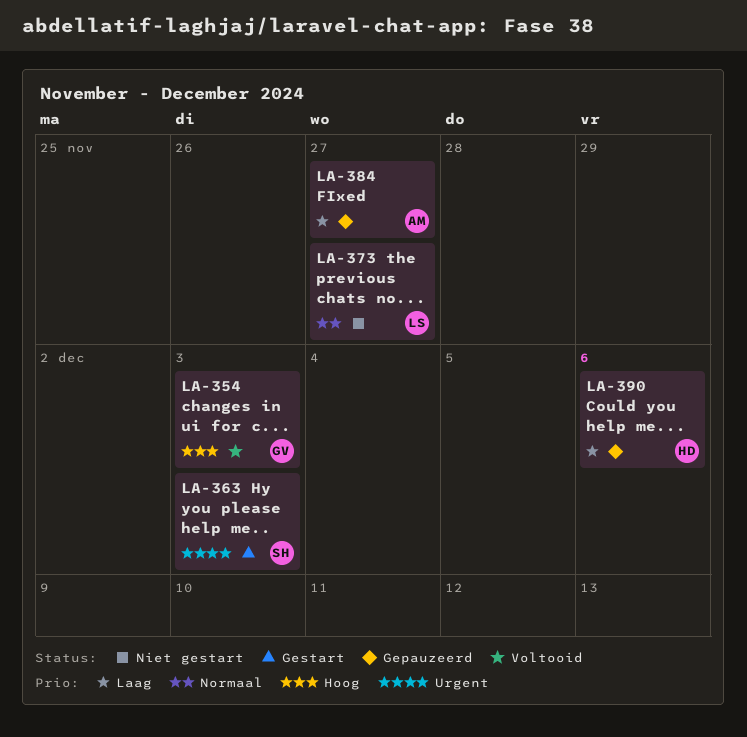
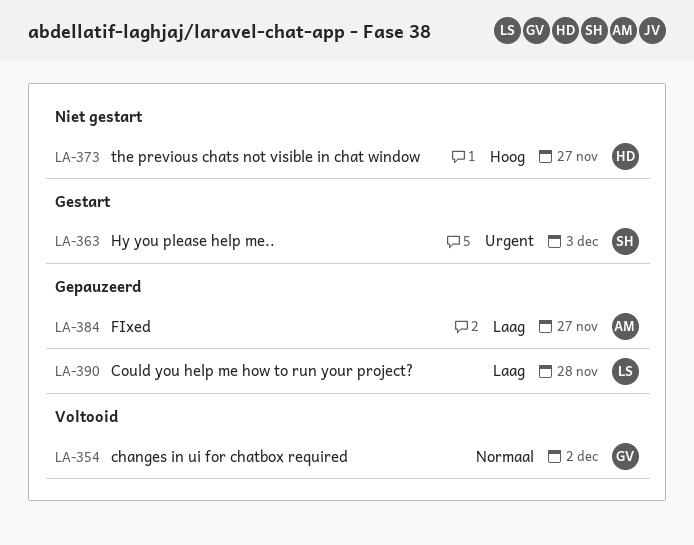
LA-354, priority: Hoog -> Normaal
LA-354, due: Dec 3 -> Dec 2
LA-373, owner: LS -> HD
LA-373, priority: Normaal -> Hoog
LA-390, owner: HD -> LS
LA-390, due: Dec 6 -> Nov 28

